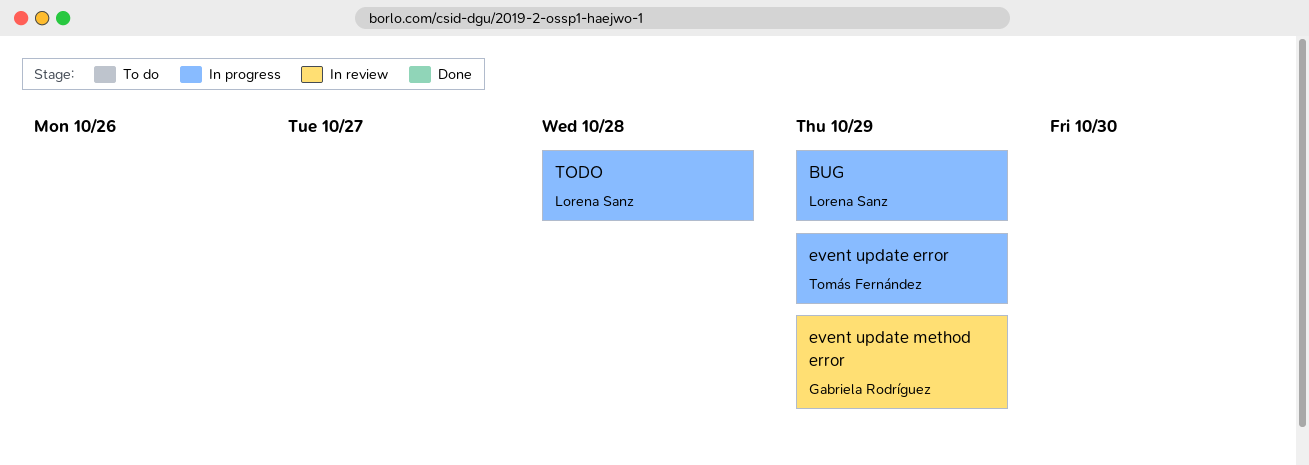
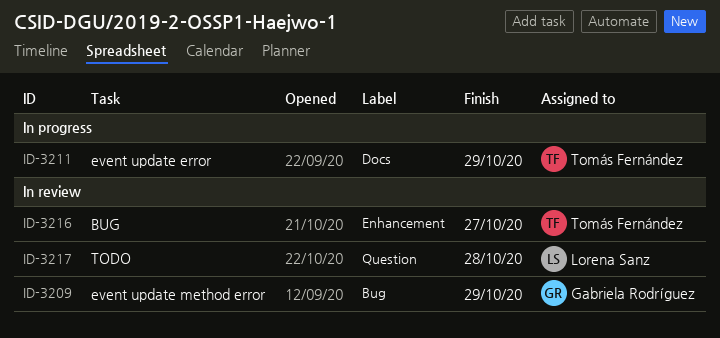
BUG, status: In progress -> In review
BUG, owner: Lorena Sanz -> Tomás Fernández
BUG, due: Oct 29 -> Oct 27
TODO, status: In progress -> In review

